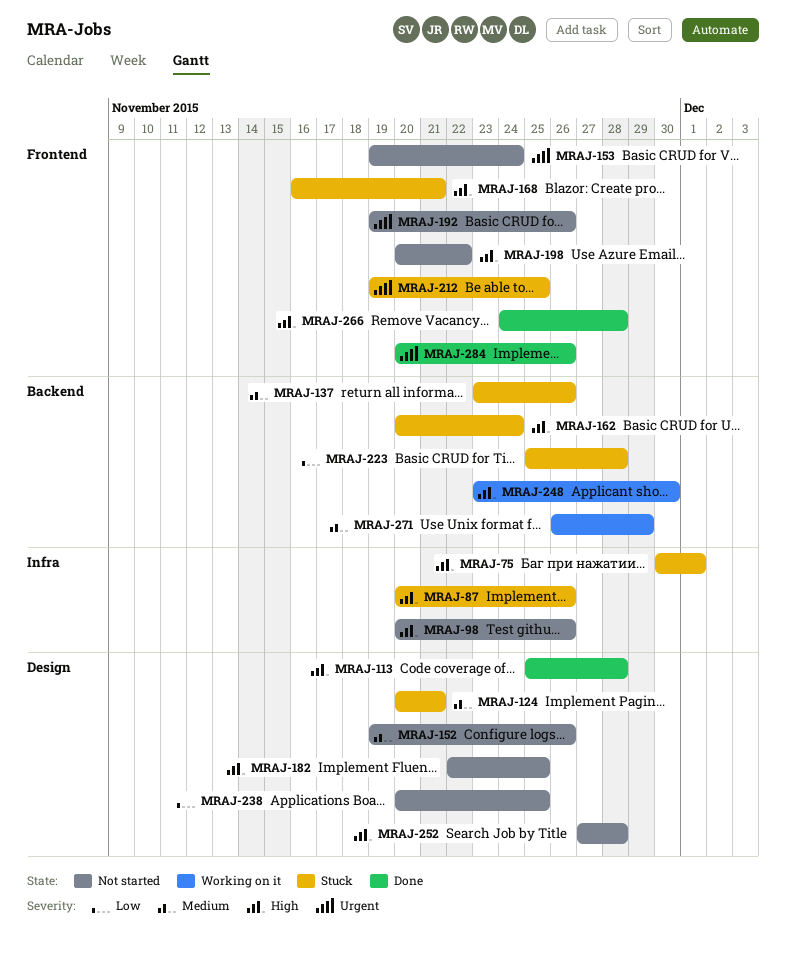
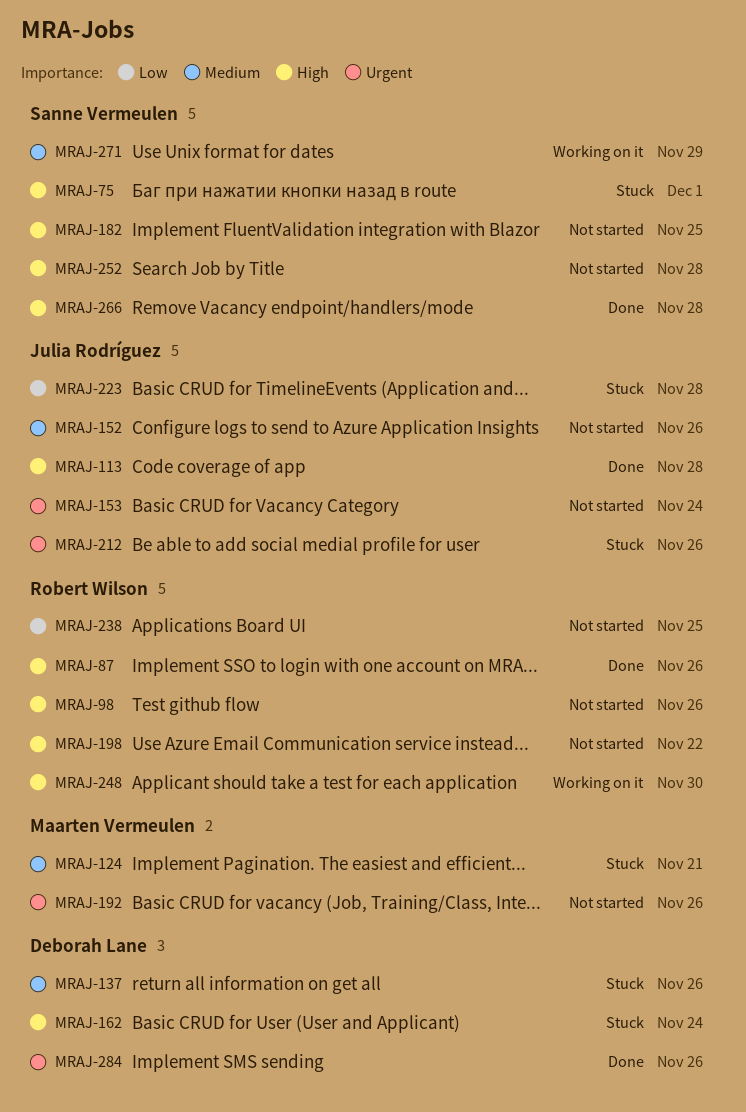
MRAJ-87, status: Stuck -> Done
MRAJ-168: present -> none
MRAJ-212, due: Nov 25 -> Nov 26

